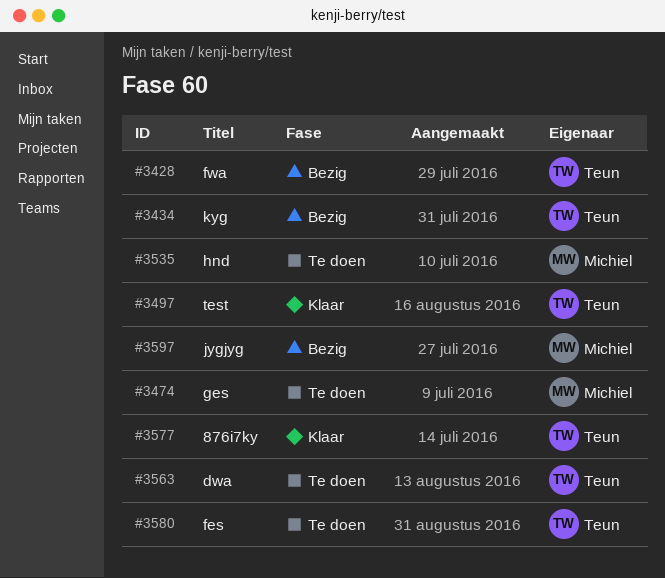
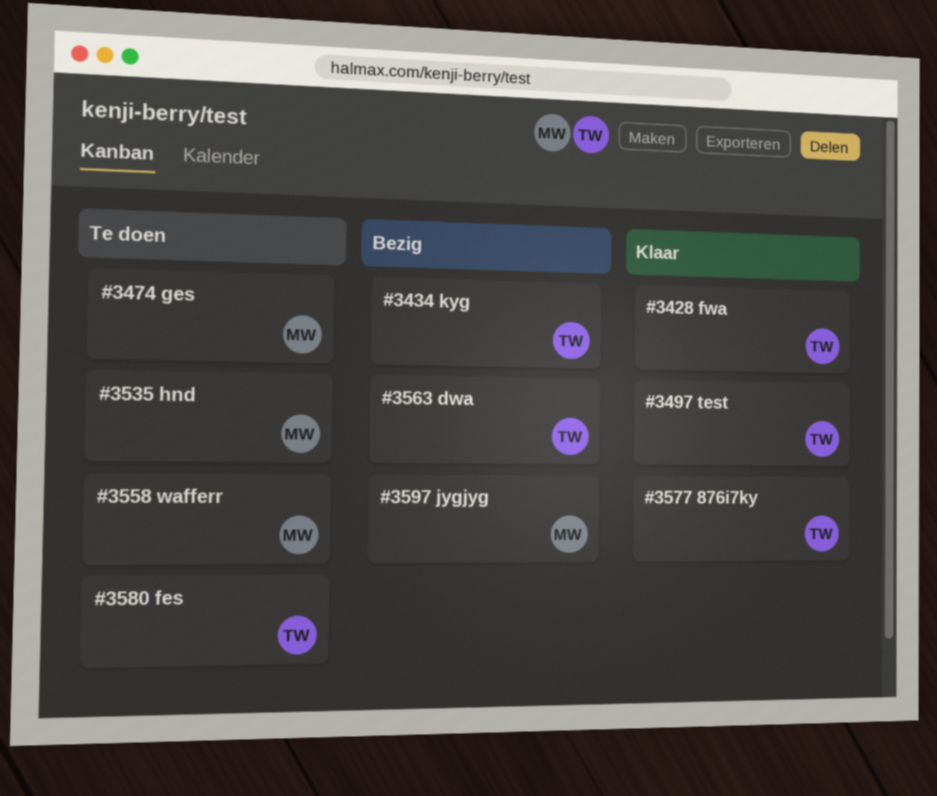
#3428, status: Bezig -> Klaar
#3558: none -> present
#3563, status: Te doen -> Bezig

